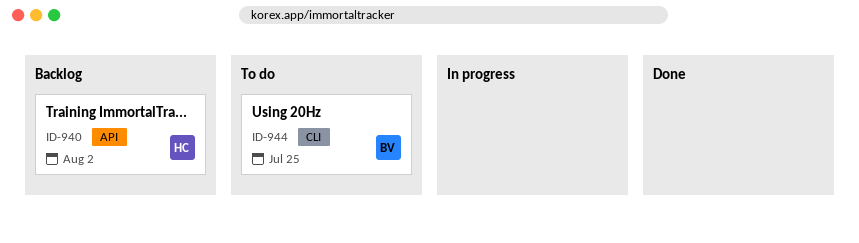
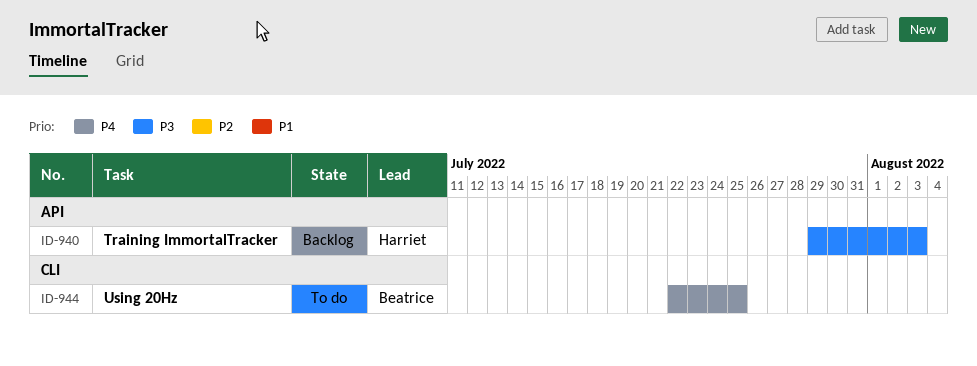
ID-940, due: Aug 2 -> Aug 3

